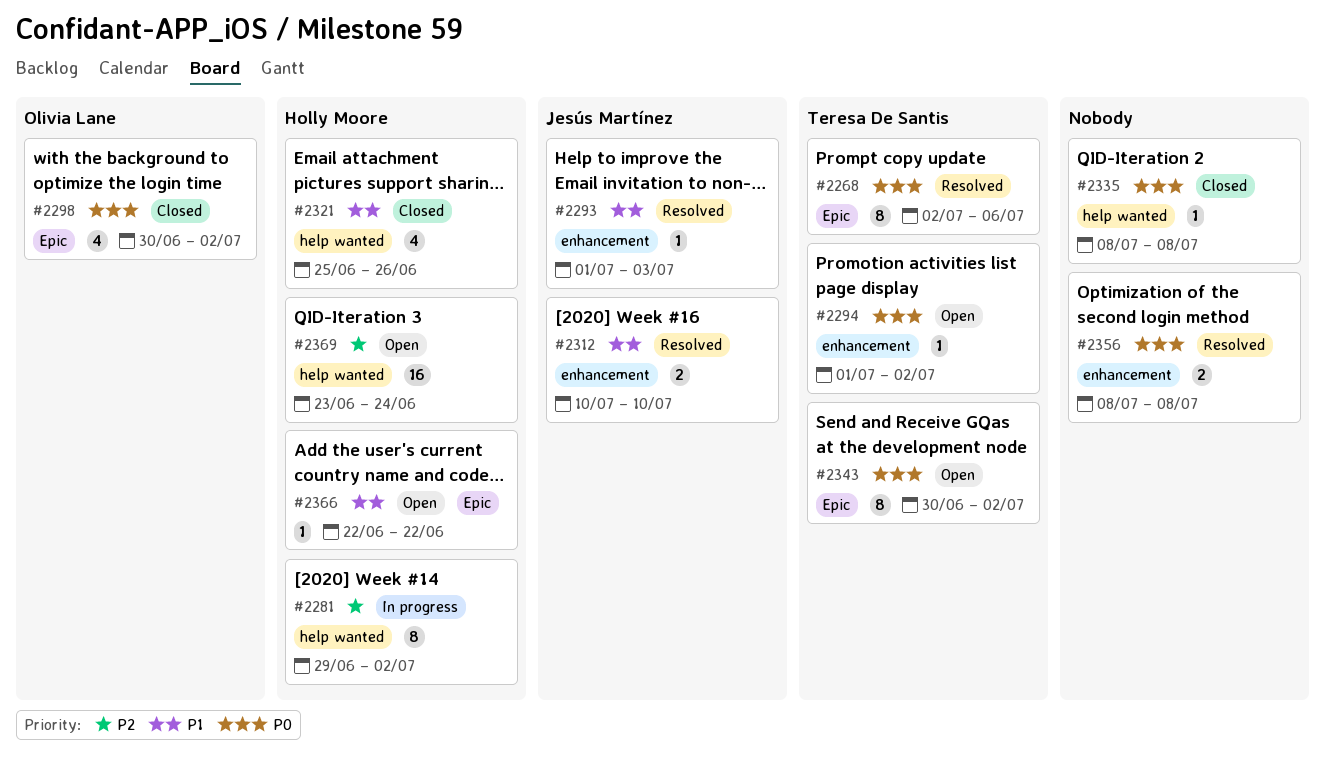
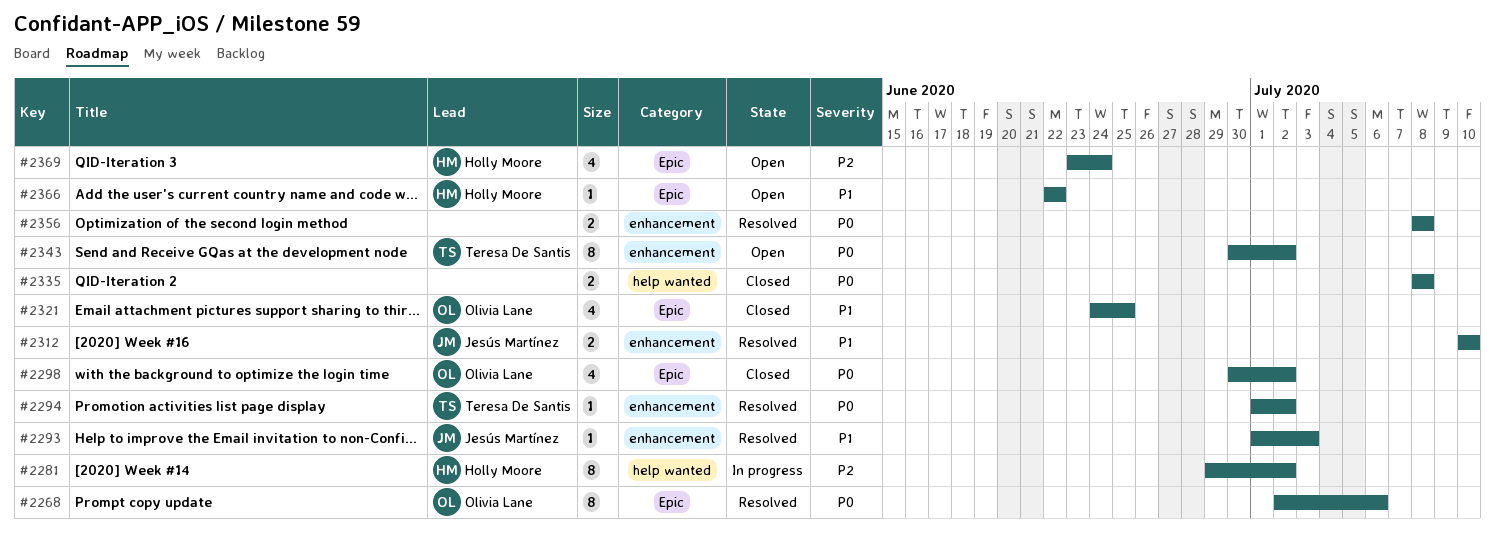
#2268, owner: Teresa De Santis -> Olivia Lane
#2294, status: Open -> Resolved
#2321, owner: Holly Moore -> Olivia Lane
#2321, label: help wanted -> Epic
#2321, start: Jun 25 -> Jun 24
#2321, due: Jun 26 -> Jun 25
#2335, estimate: 1 -> 2
#2343, label: Epic -> enhancement
#2369, label: help wanted -> Epic
#2369, estimate: 16 -> 4

